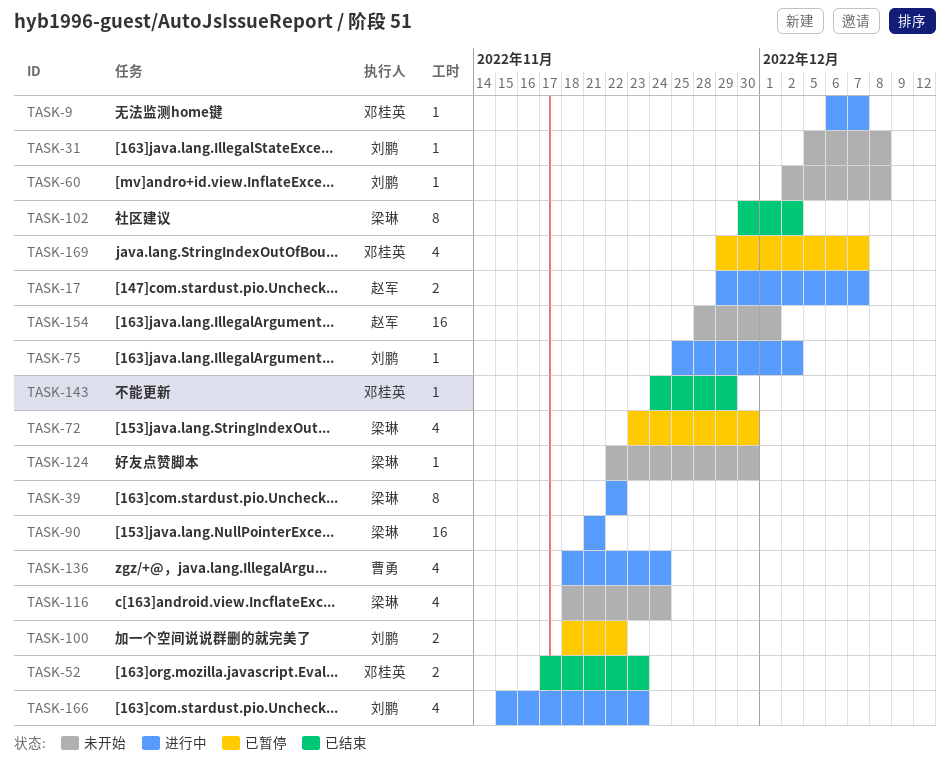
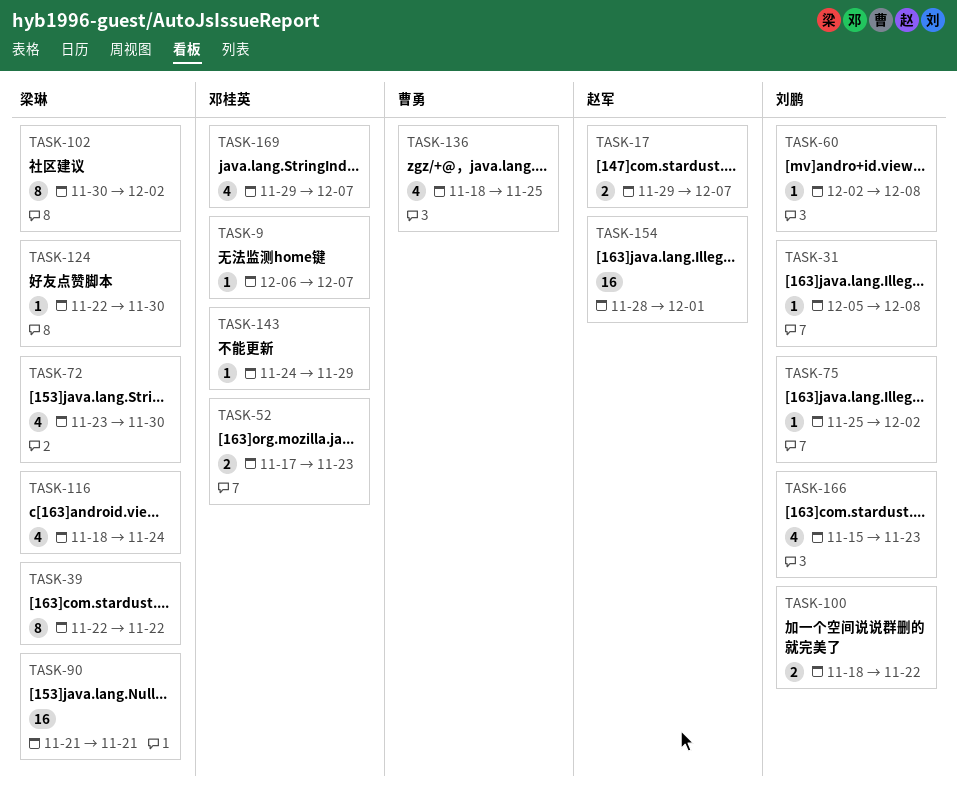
TASK-136, due: Nov 24 -> Nov 25

